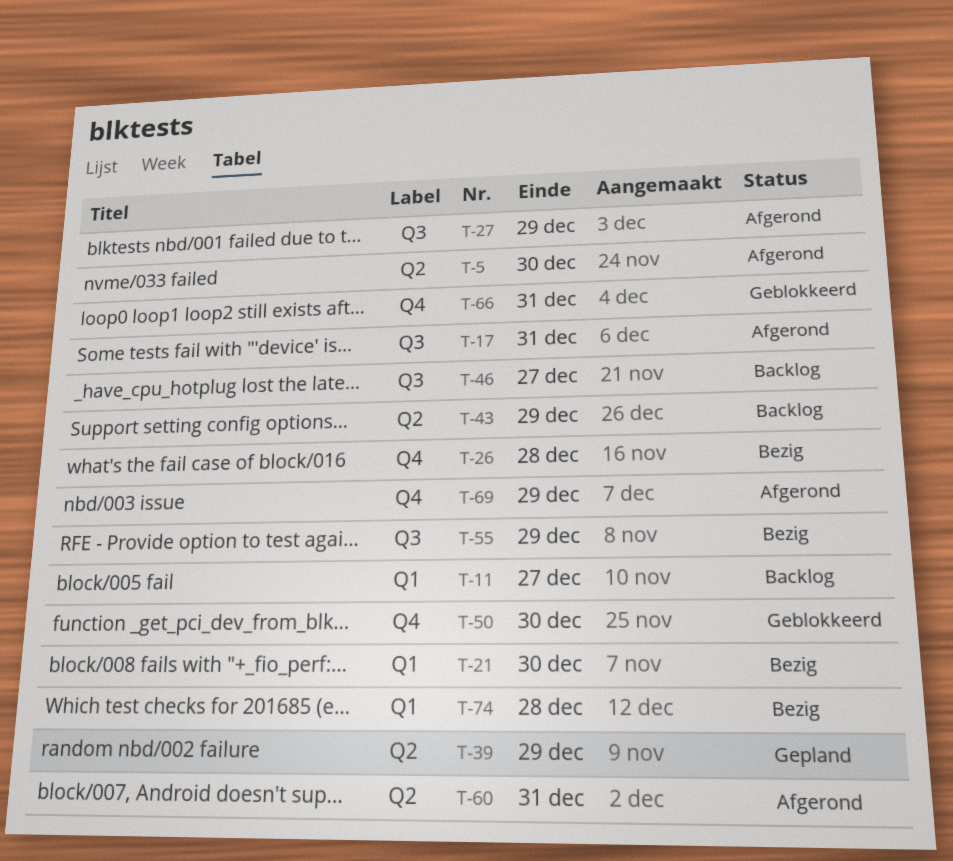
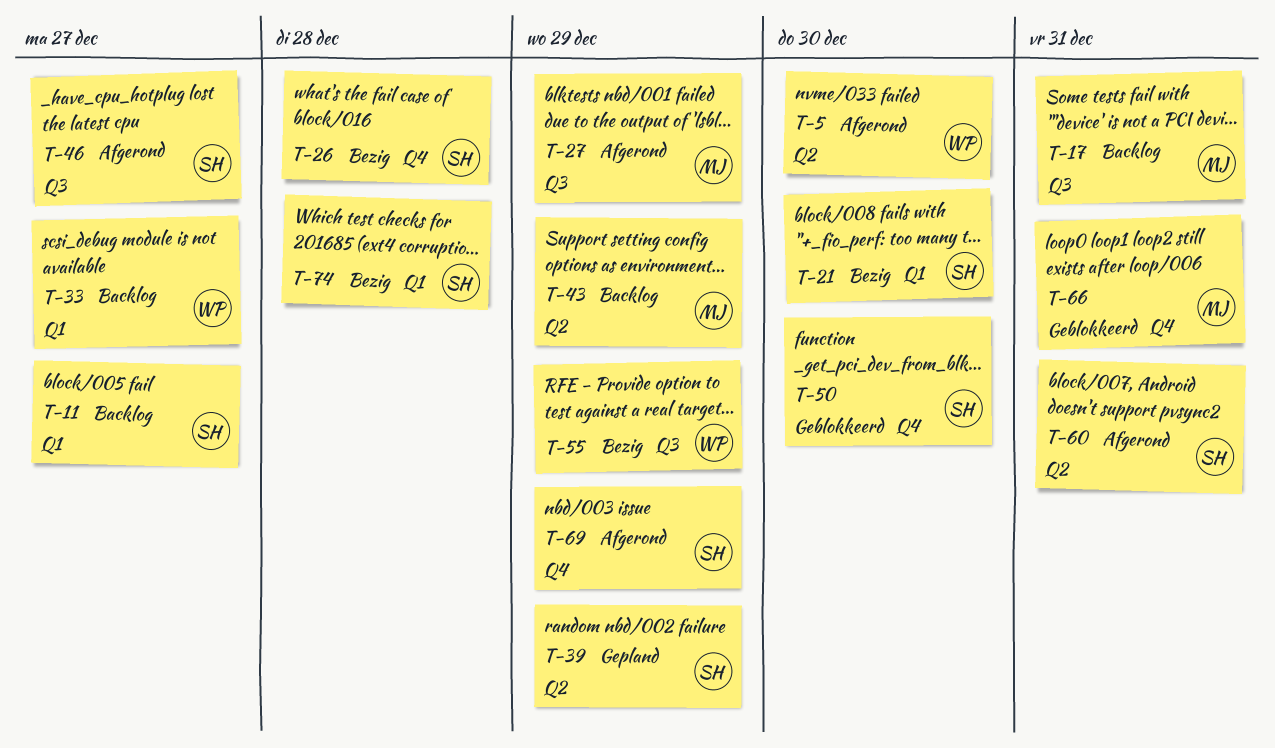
T-17, status: Afgerond -> Backlog
T-33: none -> present
T-46, status: Backlog -> Afgerond

